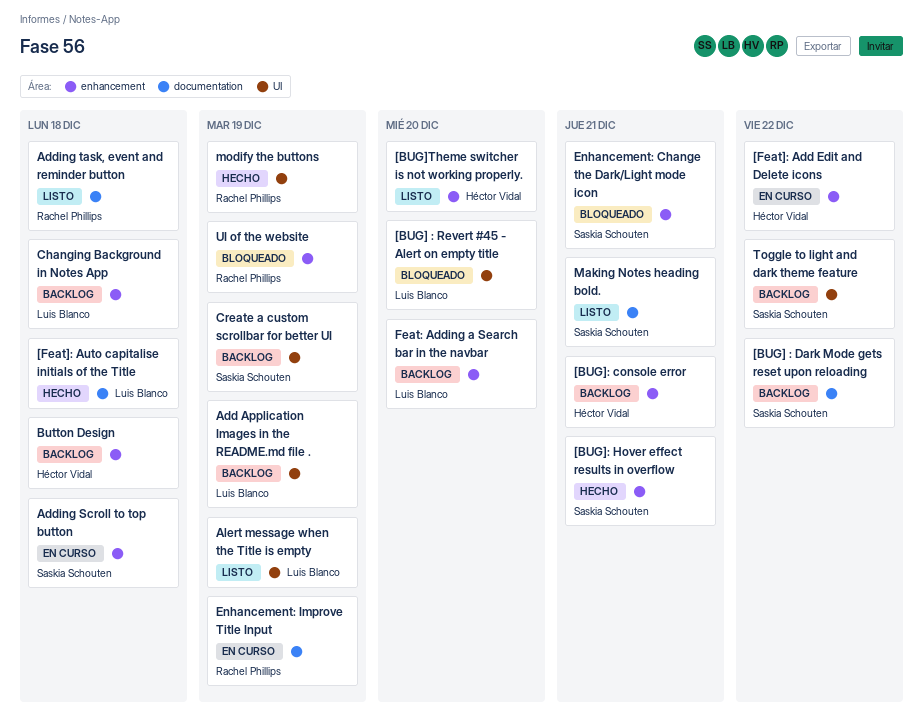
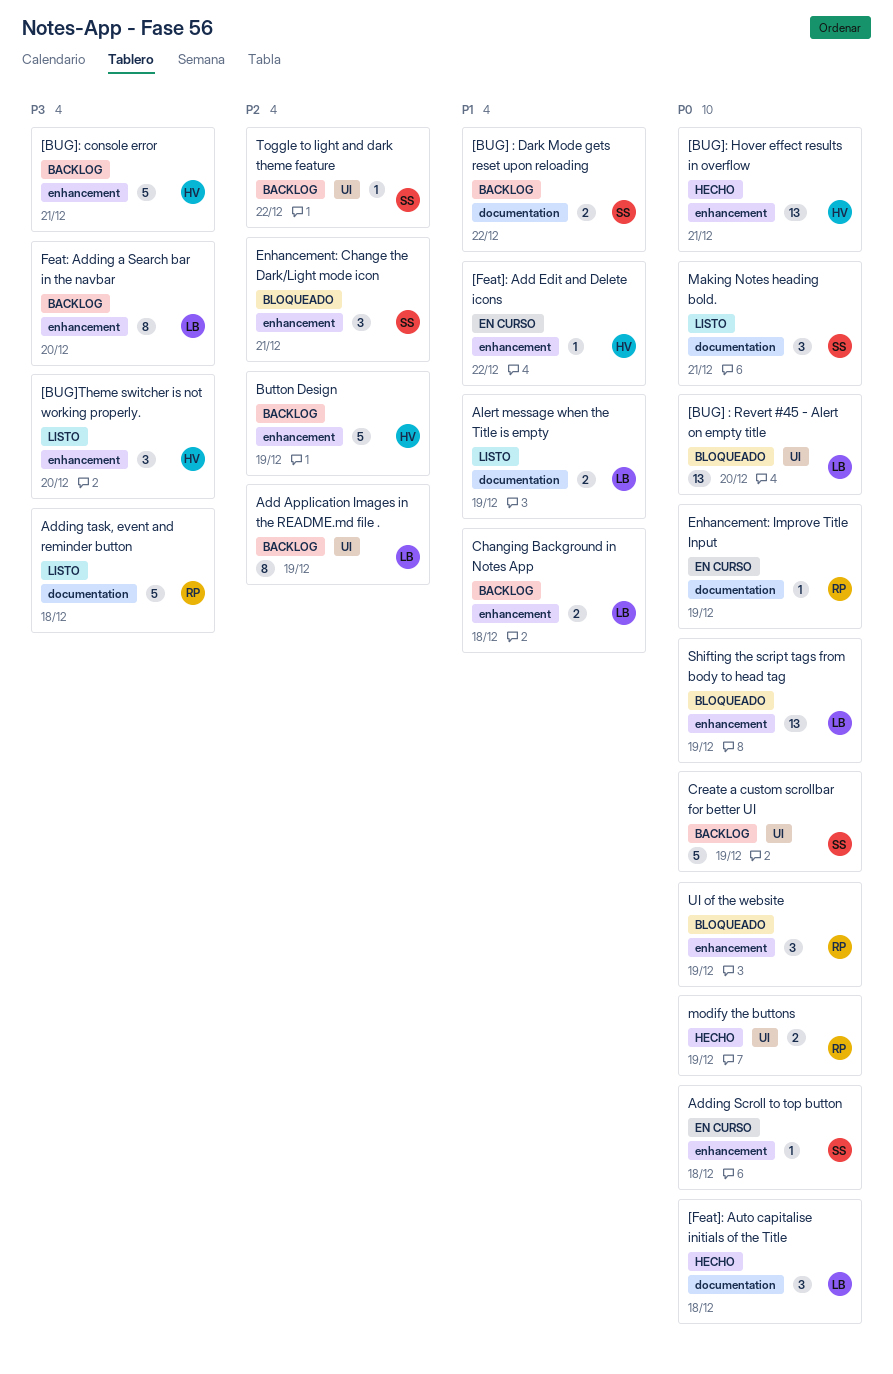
[BUG]: Hover effect results in overflow, owner: Saskia Schouten -> Héctor Vidal
Alert message when the Title is empty, label: UI -> documentation
Button Design, due: Dec 18 -> Dec 19
Shifting the script tags from body to head tag: none -> present

